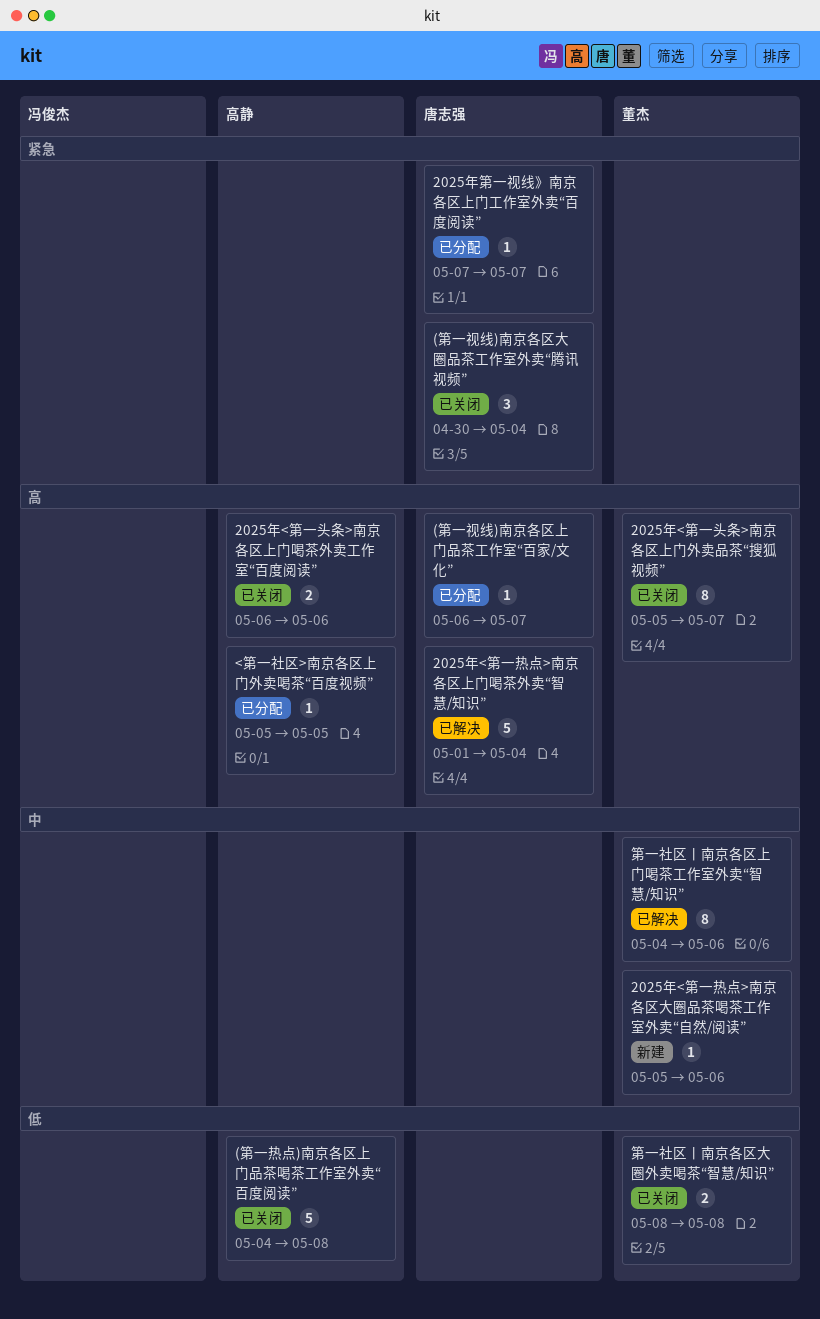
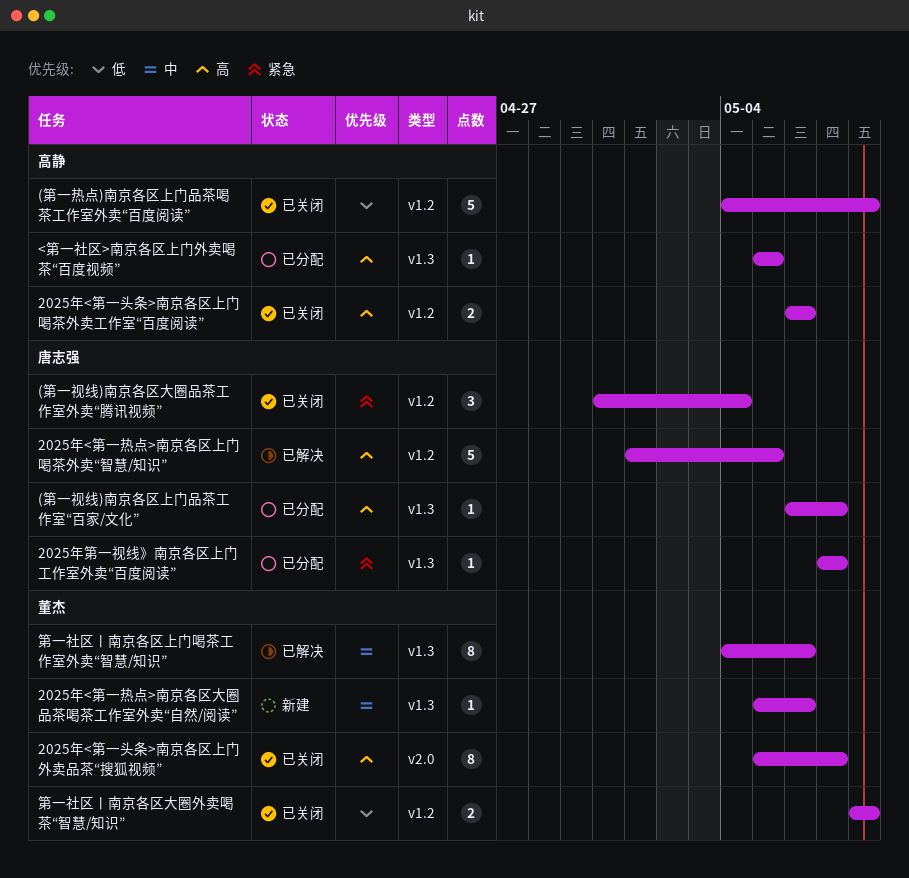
2025年<第一热点>南京各区上门喝茶外卖“智慧/知识”, due: May 4 -> May 5

